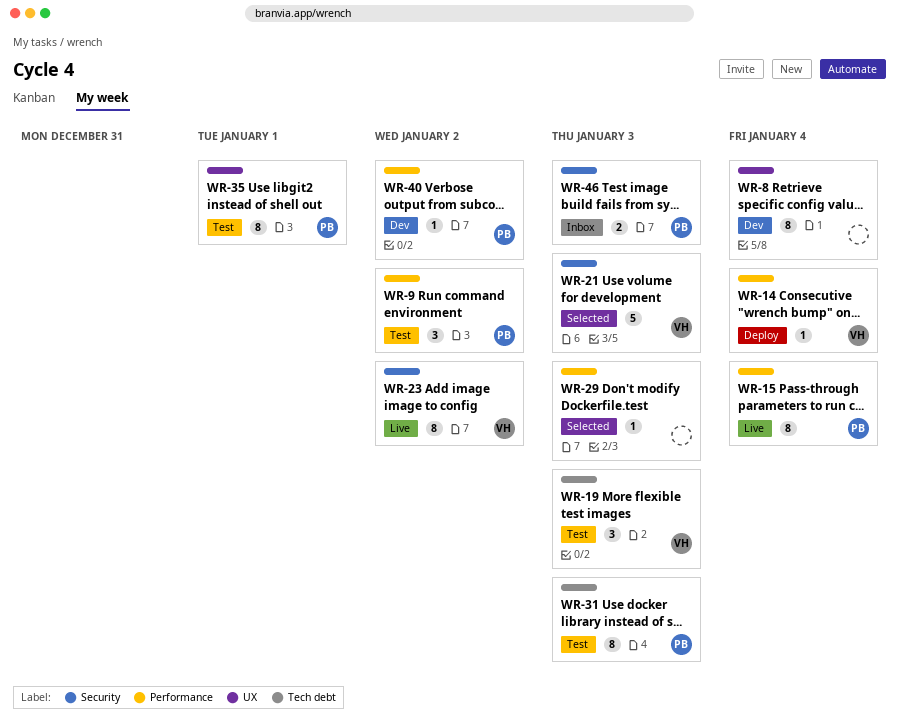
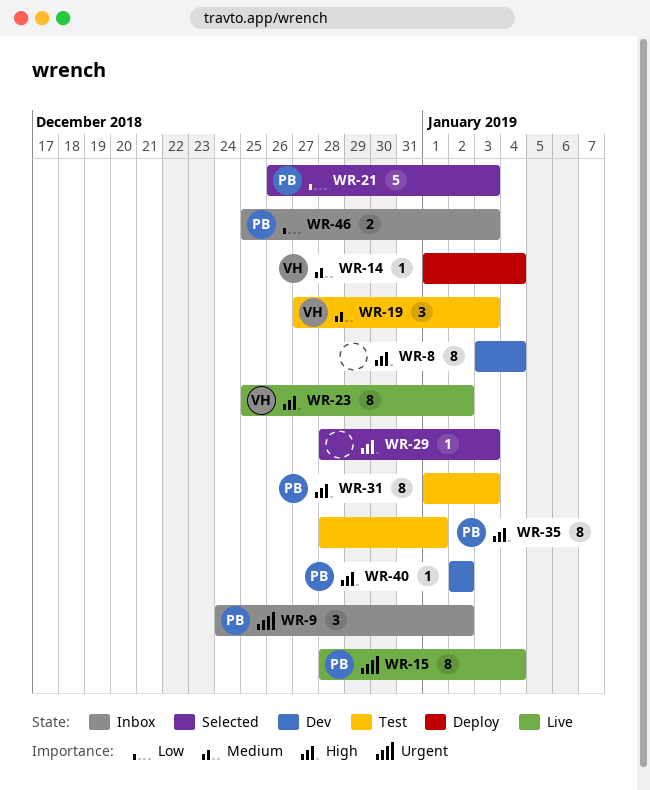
WR-9, status: Test -> Inbox
WR-21, owner: VH -> PB

